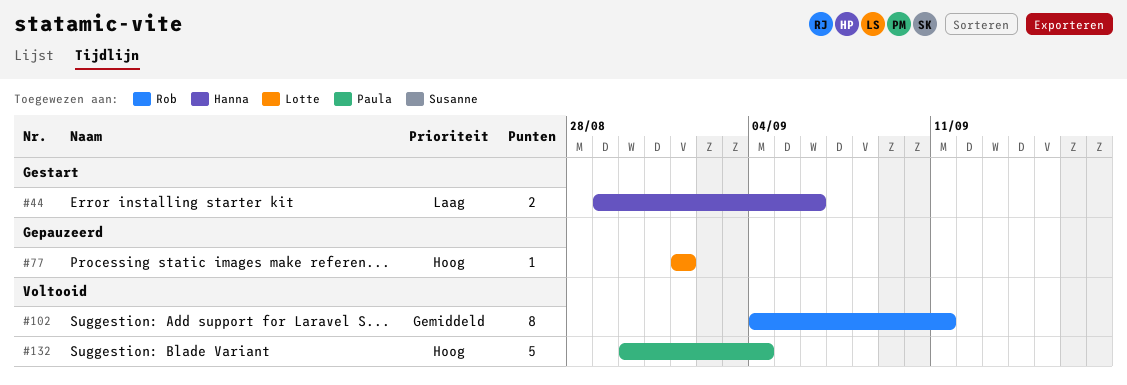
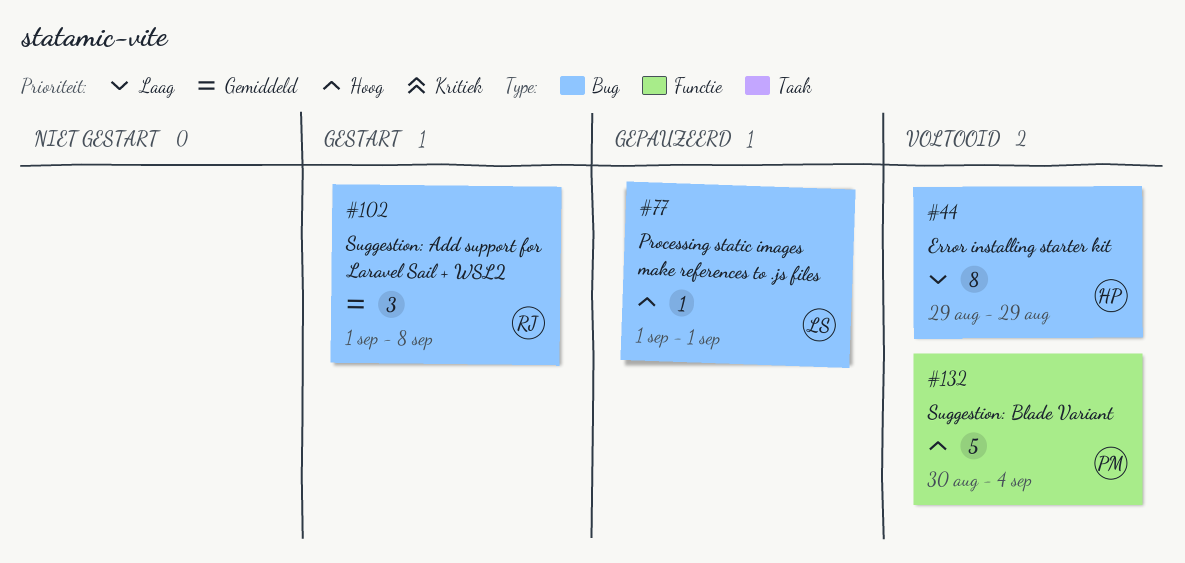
#44, status: Gestart -> Voltooid
#44, estimate: 2 -> 8
#44, due: Sep 6 -> Aug 29
#102, status: Voltooid -> Gestart
#102, estimate: 8 -> 3
#102, start: Sep 4 -> Sep 1
#102, due: Sep 11 -> Sep 8

